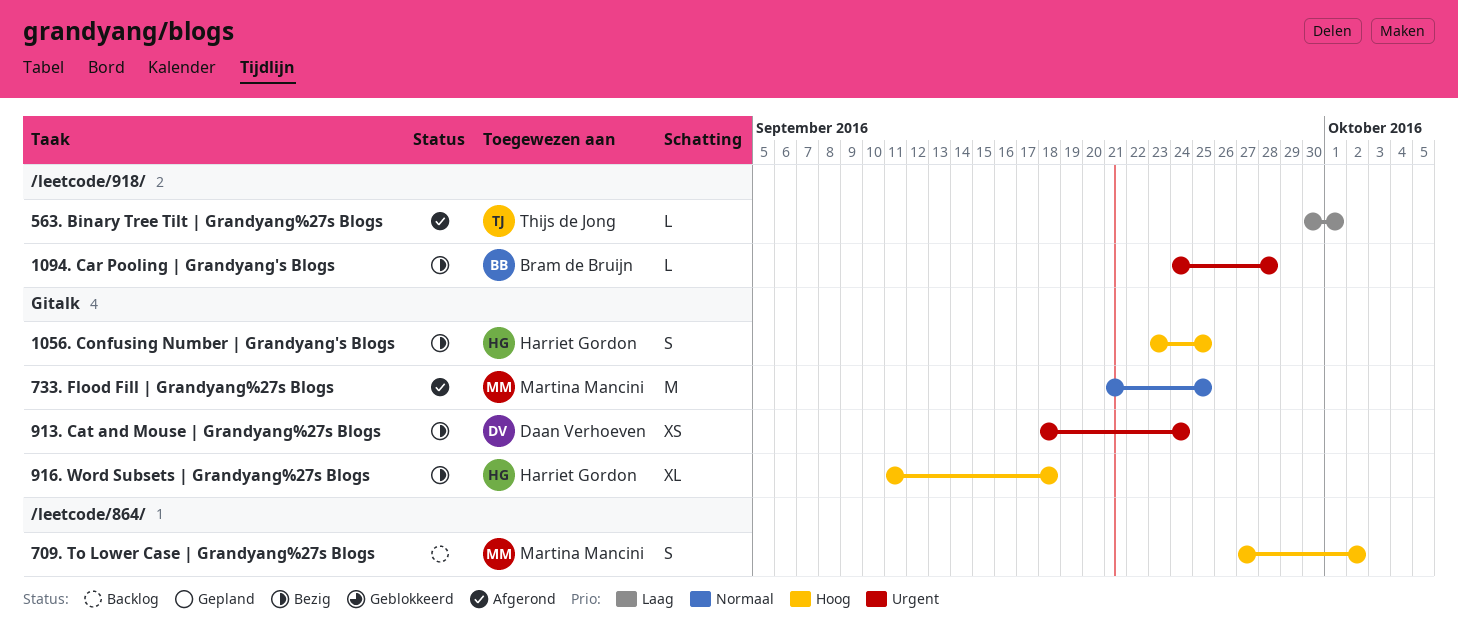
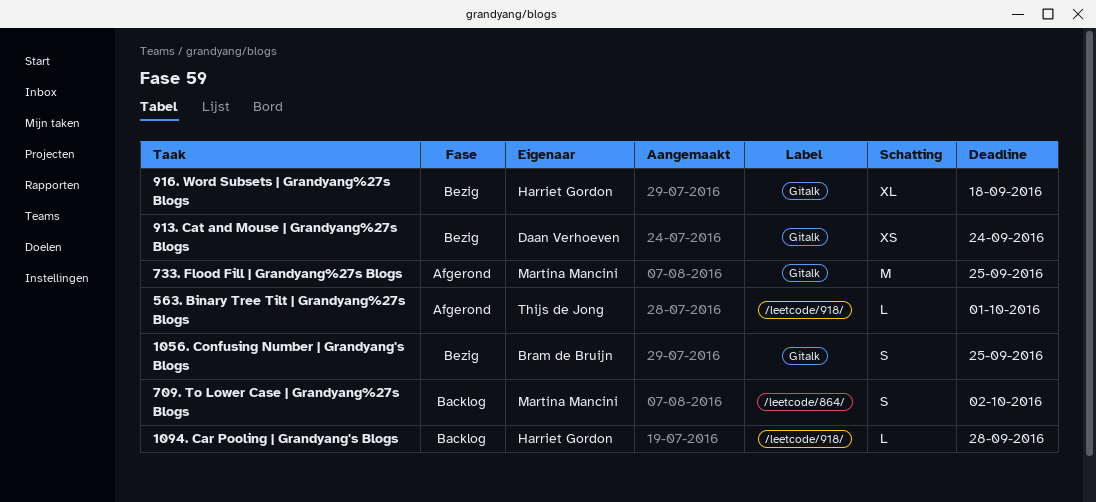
1056. Confusing Number | Grandyang's Blogs, owner: Harriet Gordon -> Bram de Bruijn
1094. Car Pooling | Grandyang's Blogs, status: Bezig -> Backlog
1094. Car Pooling | Grandyang's Blogs, owner: Bram de Bruijn -> Harriet Gordon

